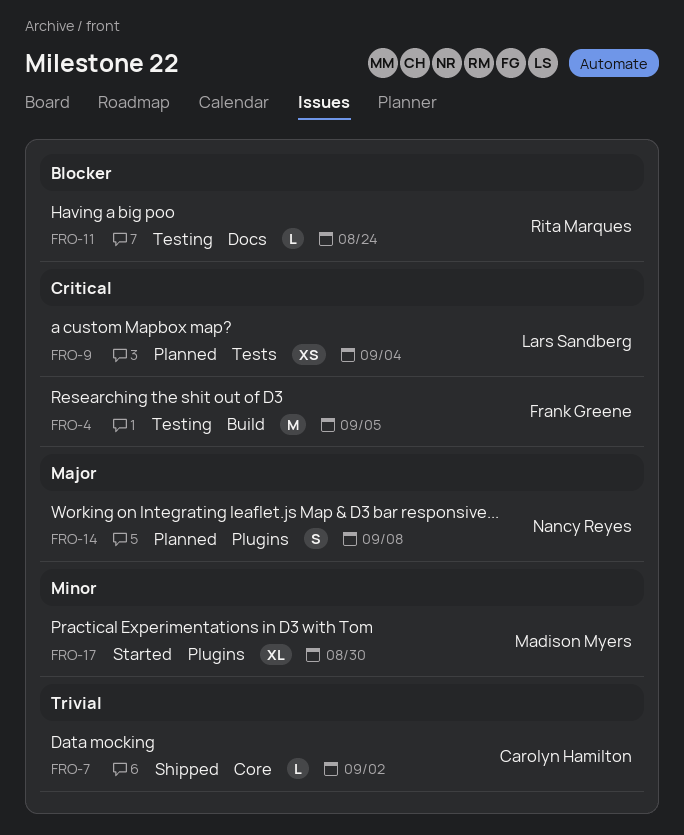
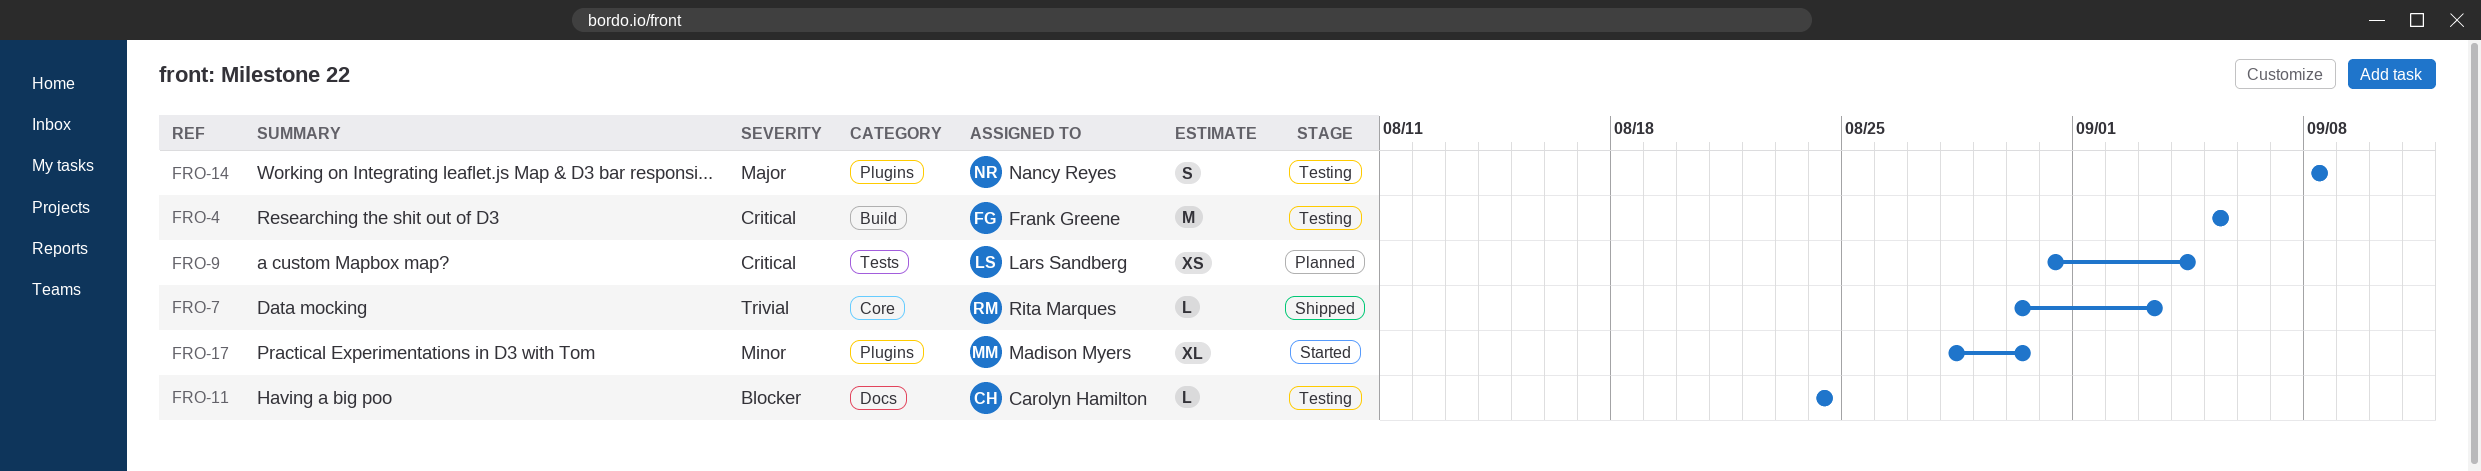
FRO-7, owner: Carolyn Hamilton -> Rita Marques
FRO-7, due: Sep 2 -> Sep 3
FRO-11, owner: Rita Marques -> Carolyn Hamilton
FRO-14, status: Planned -> Testing

